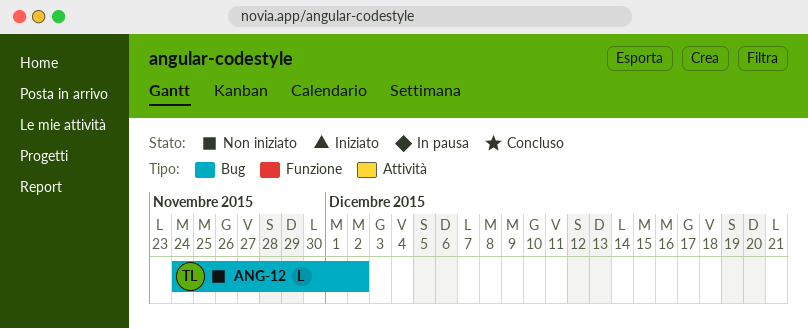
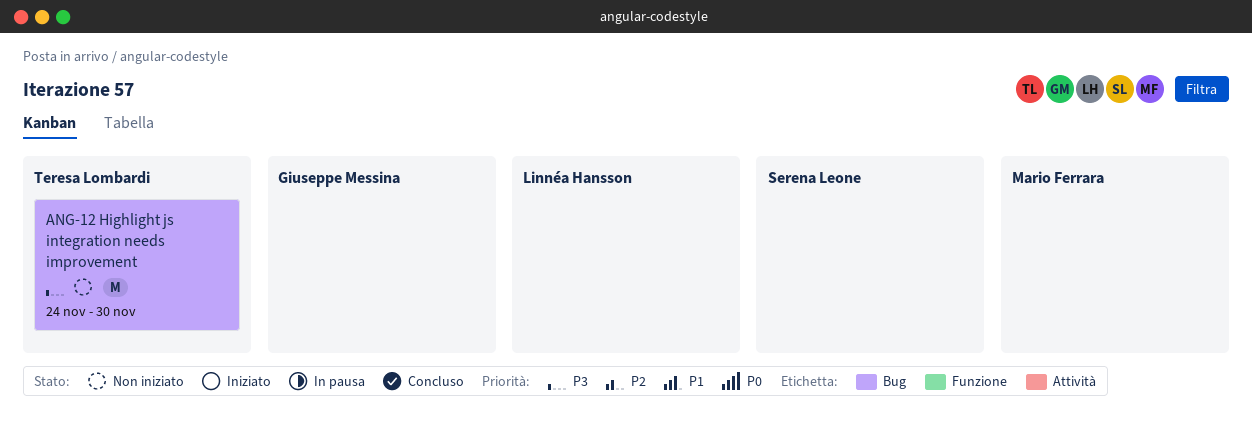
ANG-12, estimate: L -> M
ANG-12, due: Dec 2 -> Nov 30

